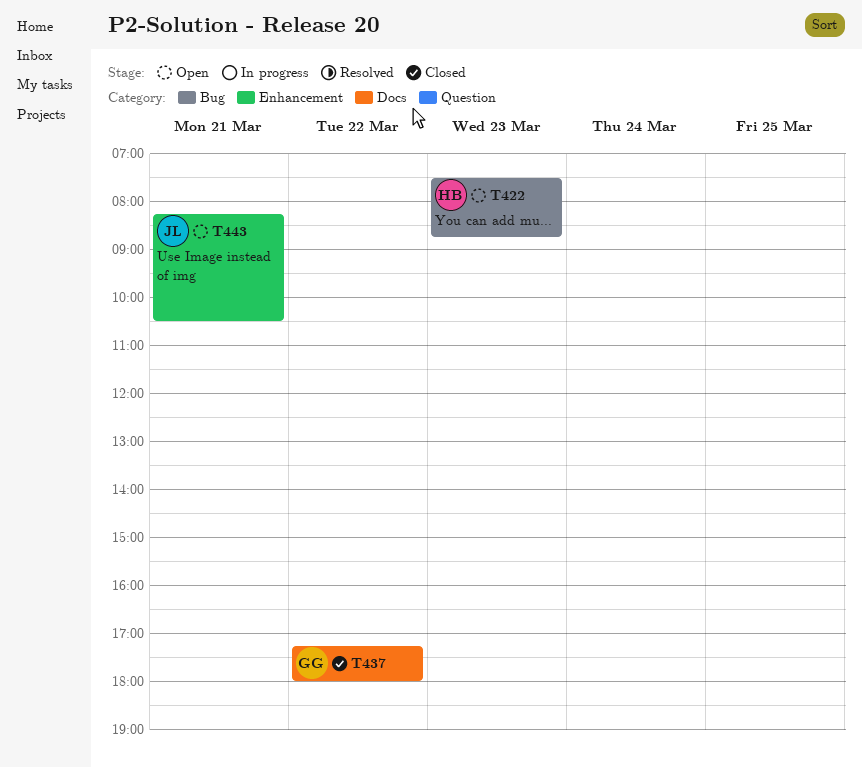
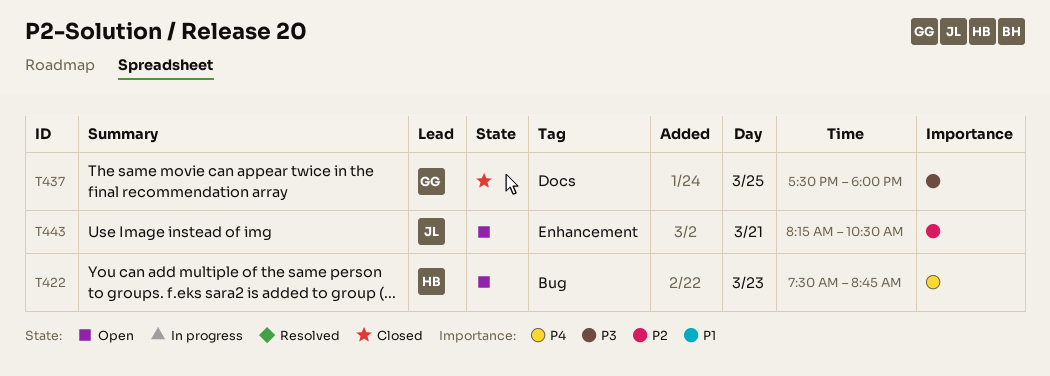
T437, day: Mar 22 -> Mar 25
T437, begins: 17:15 -> 17:30

